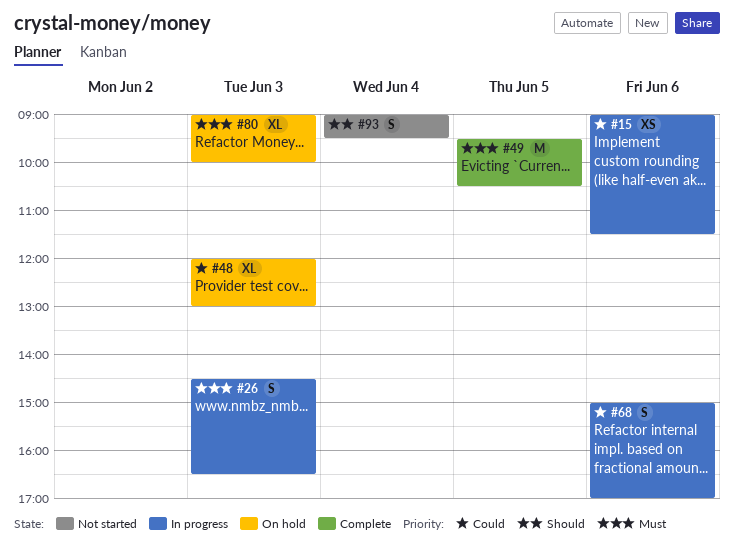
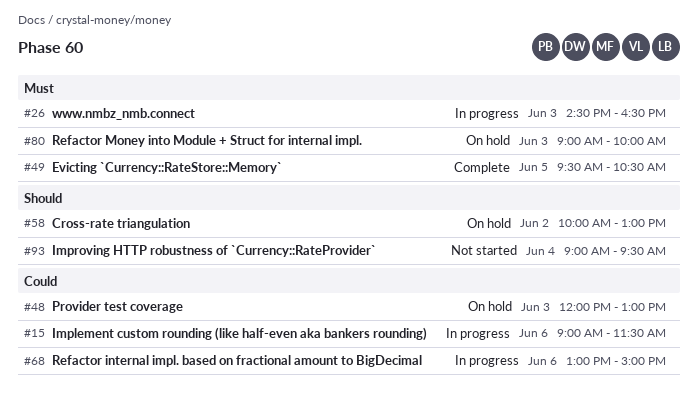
#58: none -> present
#68, begins: 15:00 -> 13:00
#68, ends: 17:00 -> 15:00

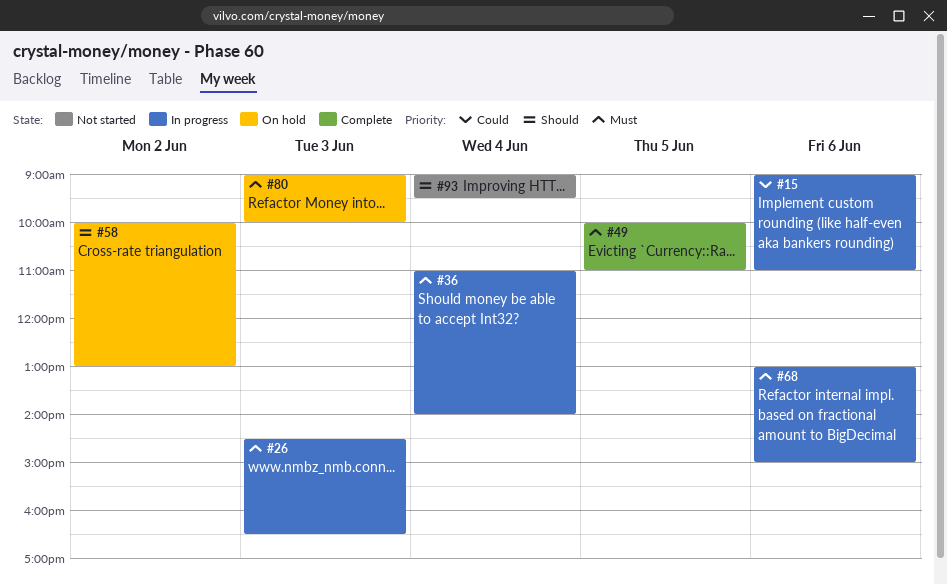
#15, ends: 11:30 -> 11:00
#36: none -> present
#48: present -> none
#49, begins: 09:30 -> 10:00
#49, ends: 10:30 -> 11:00
#68, priority: Could -> Must

